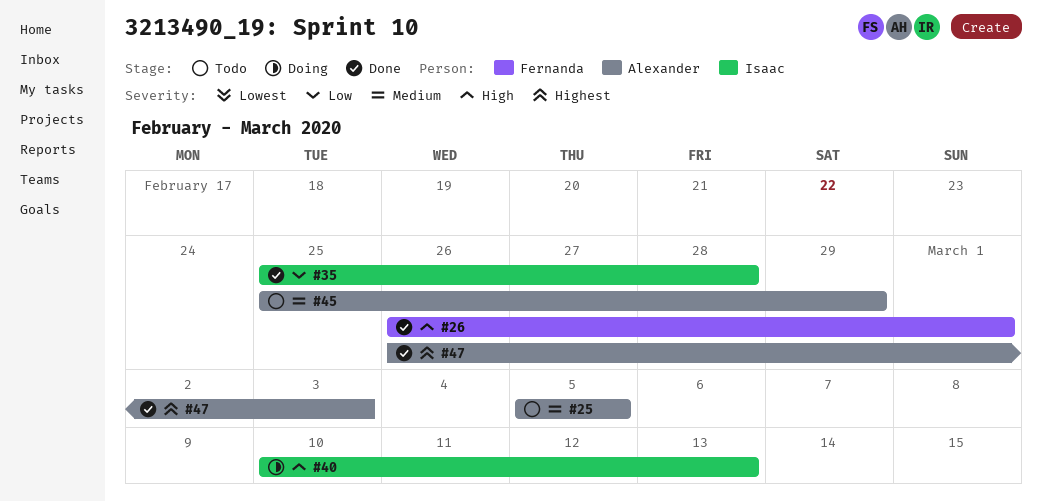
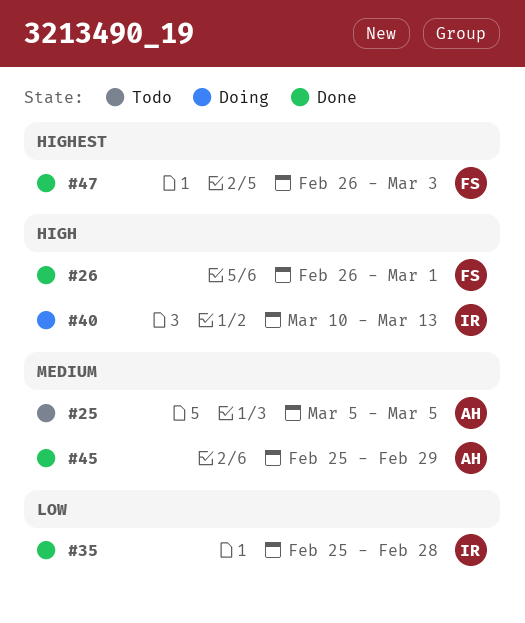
#45, status: Todo -> Done
#47, owner: Alexander -> Fernanda

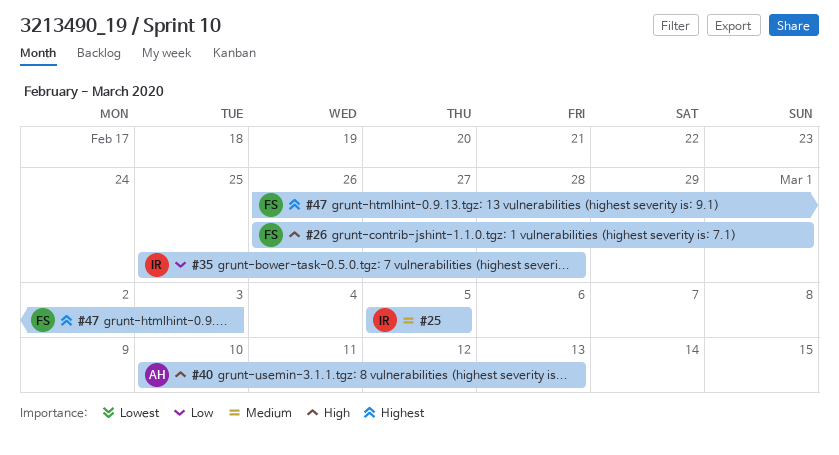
#25, owner: AH -> IR
#40, owner: IR -> AH
#45: present -> none

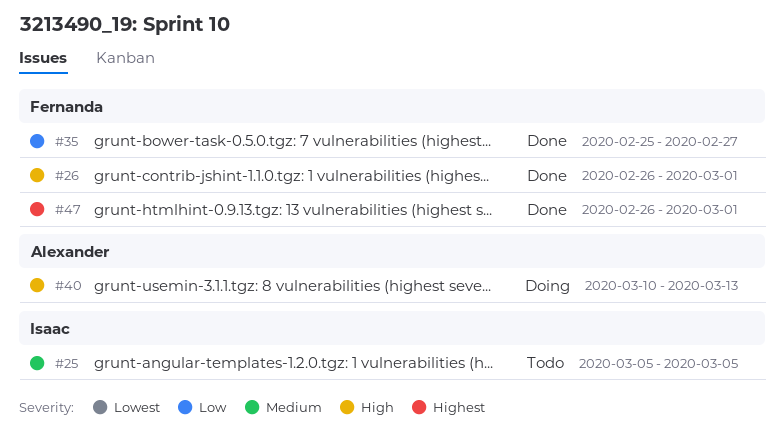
#35, owner: Isaac -> Fernanda
#35, due: Feb 28 -> Feb 27
#47, due: Mar 3 -> Mar 1

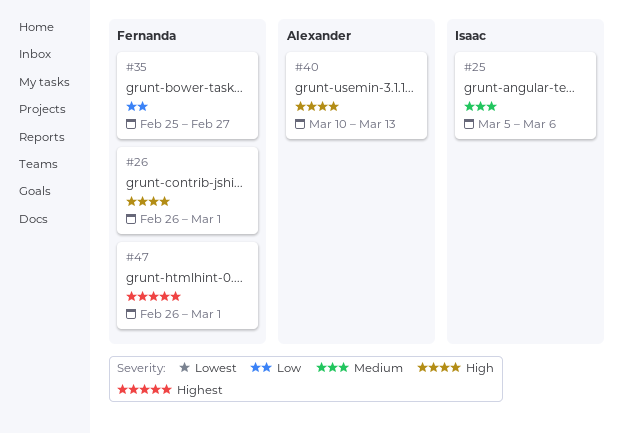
#25, due: Mar 5 -> Mar 6

